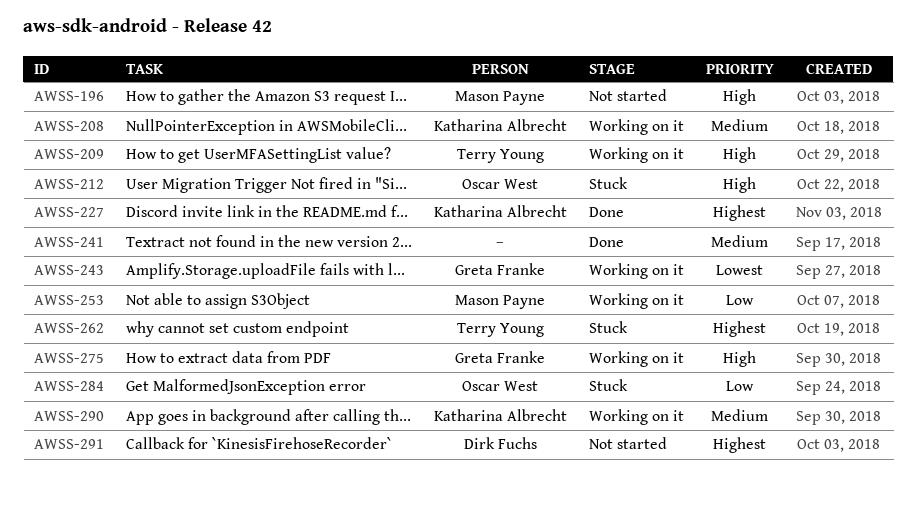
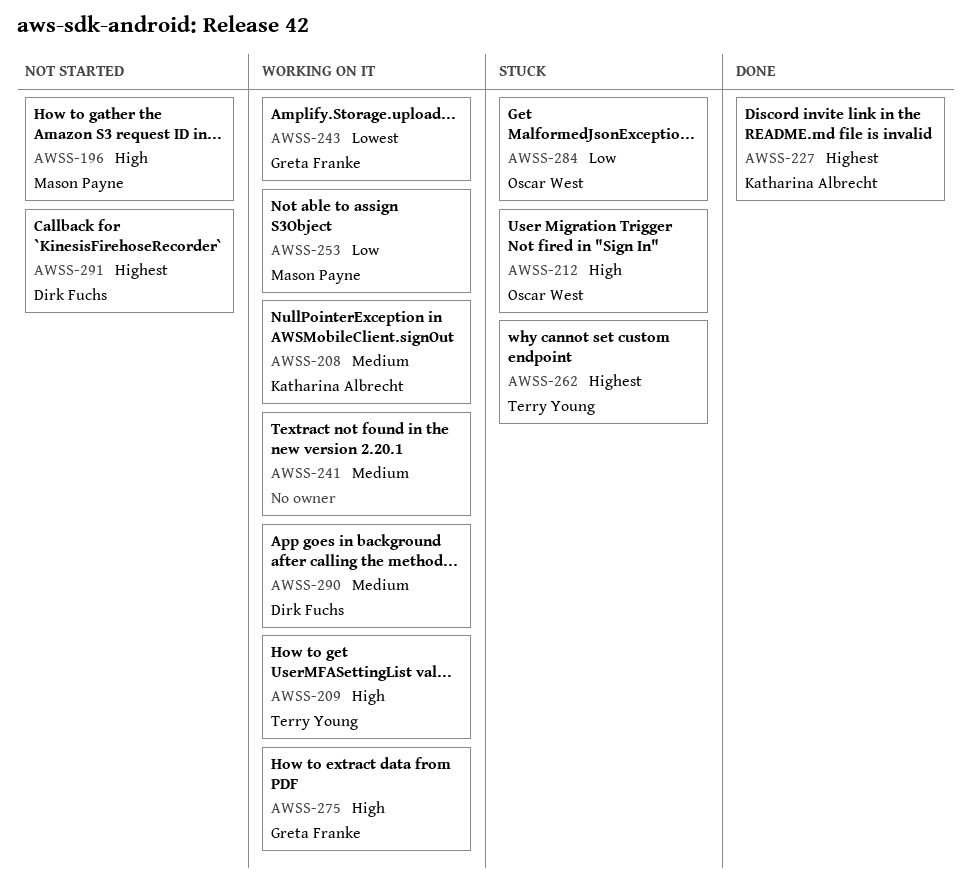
AWSS-241, status: Done -> Working on it
AWSS-290, owner: Katharina Albrecht -> Dirk Fuchs

